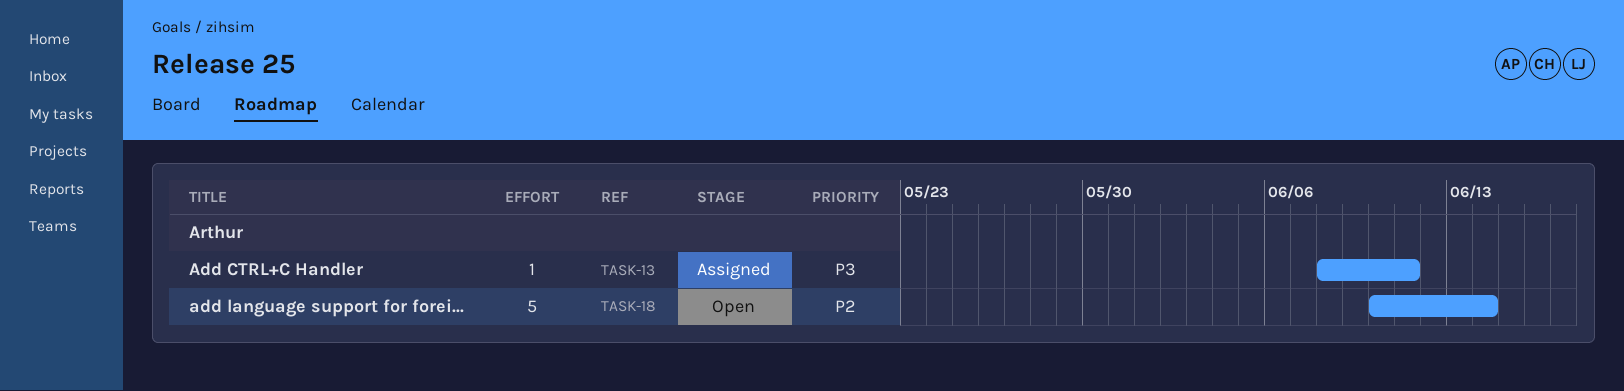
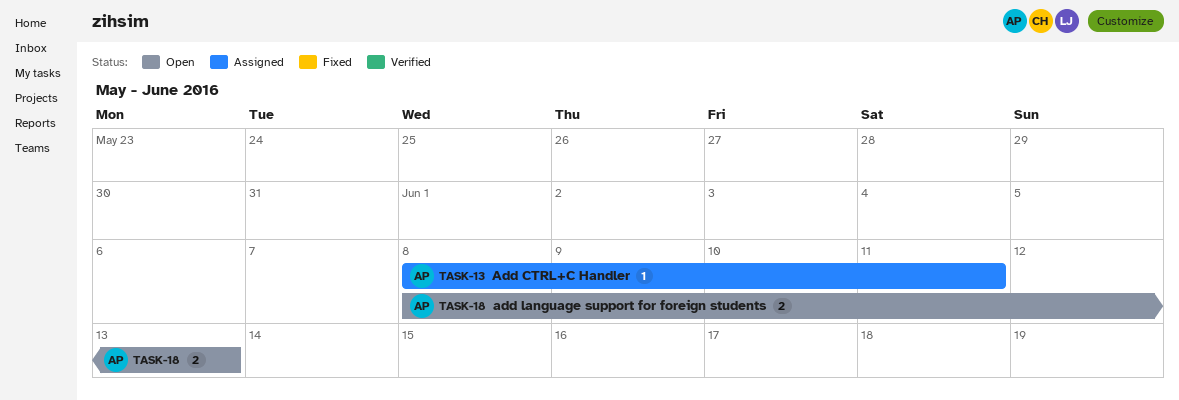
TASK-18, estimate: 5 -> 2
TASK-18, start: Jun 10 -> Jun 8
TASK-18, due: Jun 14 -> Jun 13

